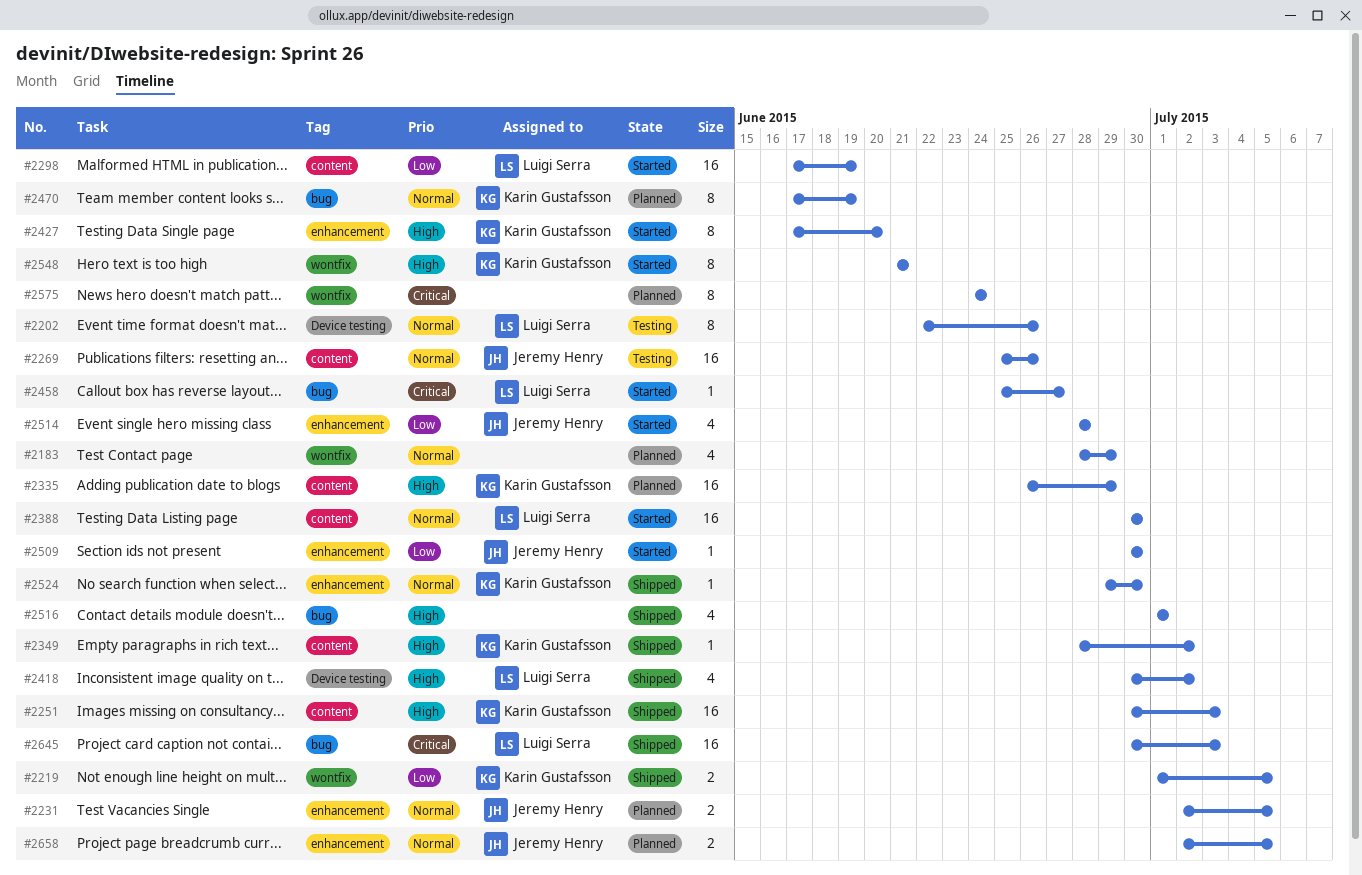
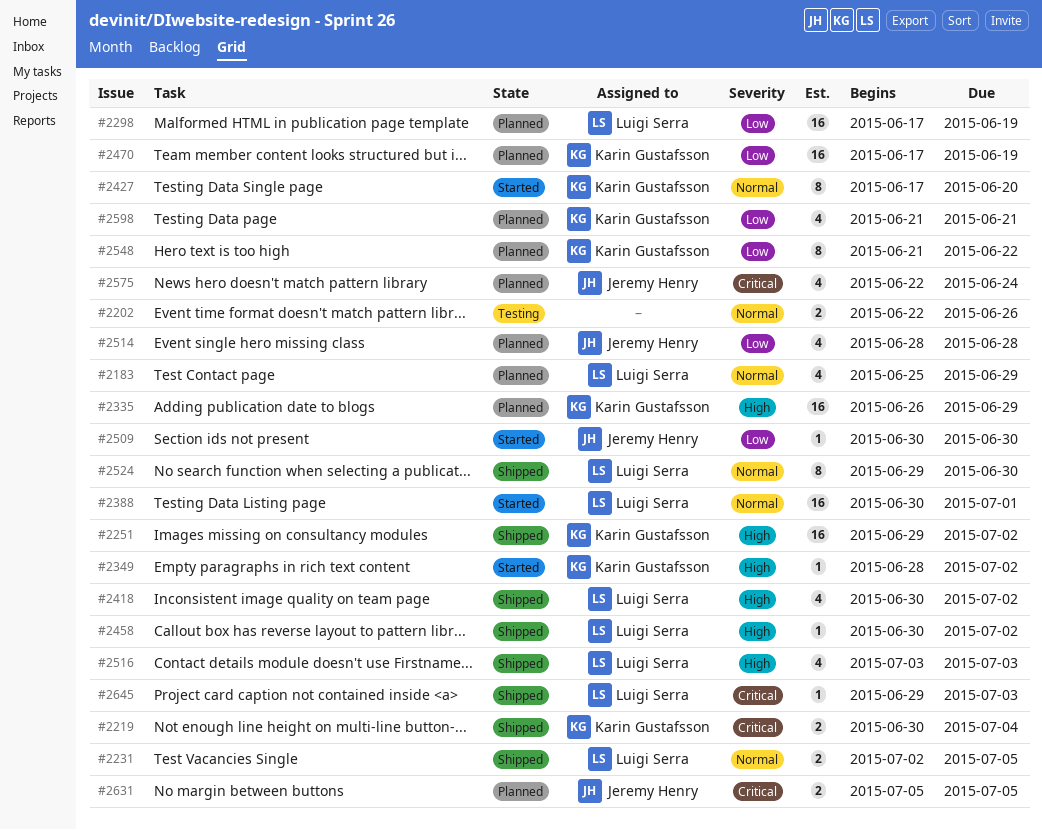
#2183, owner: none -> Luigi Serra
#2183, start: Jun 28 -> Jun 25
#2202, owner: Luigi Serra -> none
#2202, estimate: 8 -> 2
#2219, priority: Low -> Critical
#2219, start: Jul 1 -> Jun 30
#2219, due: Jul 5 -> Jul 4
#2231, status: Planned -> Shipped
#2231, owner: Jeremy Henry -> Luigi Serra
#2251, start: Jun 30 -> Jun 29
#2251, due: Jul 3 -> Jul 2
#2269: present -> none
#2298, status: Started -> Planned
#2349, status: Shipped -> Started
#2388, due: Jun 30 -> Jul 1
#2427, priority: High -> Normal
#2458, status: Started -> Shipped
#2458, priority: Critical -> High
#2458, start: Jun 25 -> Jun 30
#2458, due: Jun 27 -> Jul 2
#2470, priority: Normal -> Low
#2470, estimate: 8 -> 16
#2514, status: Started -> Planned
#2516, owner: none -> Luigi Serra
#2516, start: Jul 1 -> Jul 3
#2516, due: Jul 1 -> Jul 3
#2524, owner: Karin Gustafsson -> Luigi Serra
#2524, estimate: 1 -> 8
#2548, status: Started -> Planned
#2548, priority: High -> Low
#2548, due: Jun 21 -> Jun 22
#2575, owner: none -> Jeremy Henry
#2575, estimate: 8 -> 4
#2575, start: Jun 24 -> Jun 22
#2598: none -> present
#2631: none -> present
#2645, estimate: 16 -> 1
#2645, start: Jun 30 -> Jun 29
#2658: present -> none

